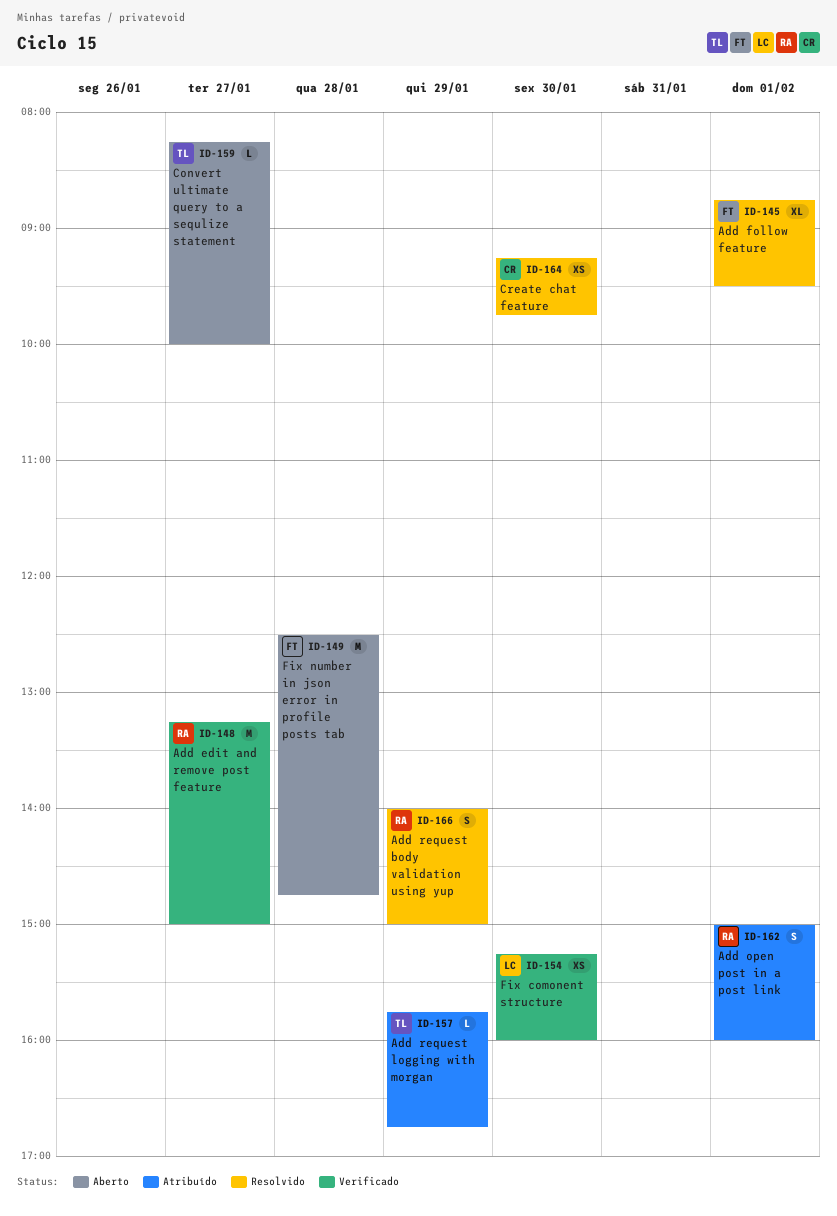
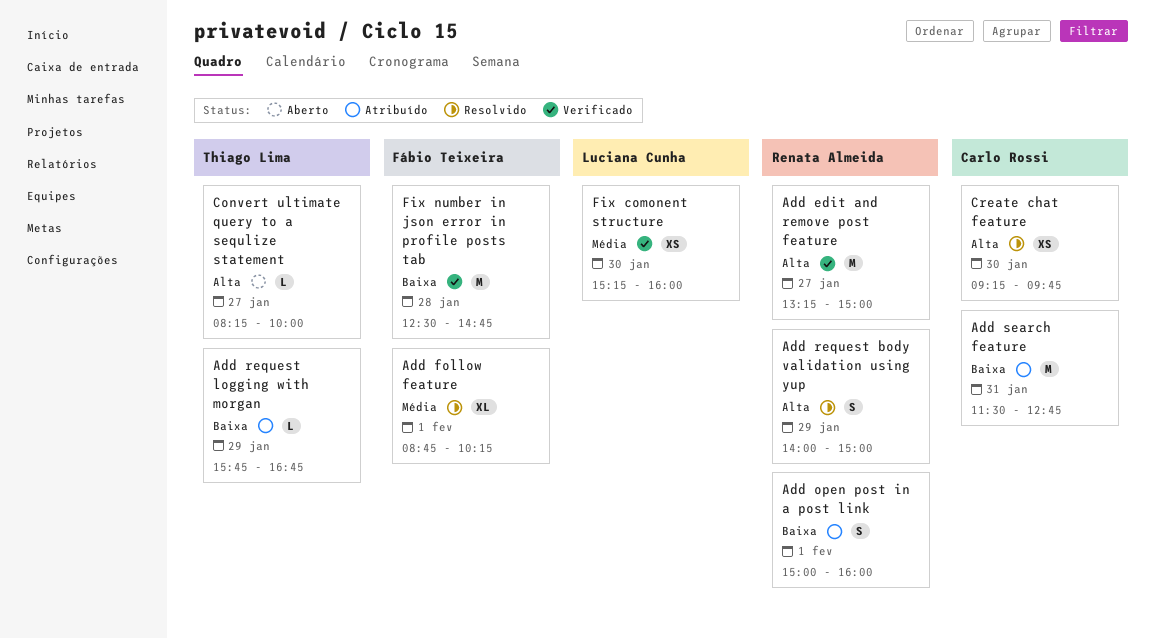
Add follow feature, ends: 09:30 -> 10:15
Add search feature: none -> present
Fix number in json error in profile posts tab, status: Aberto -> Verificado

